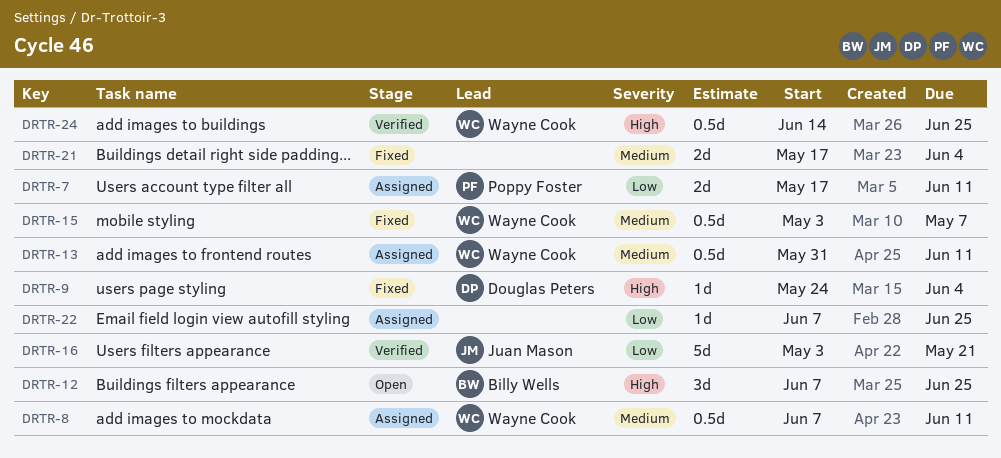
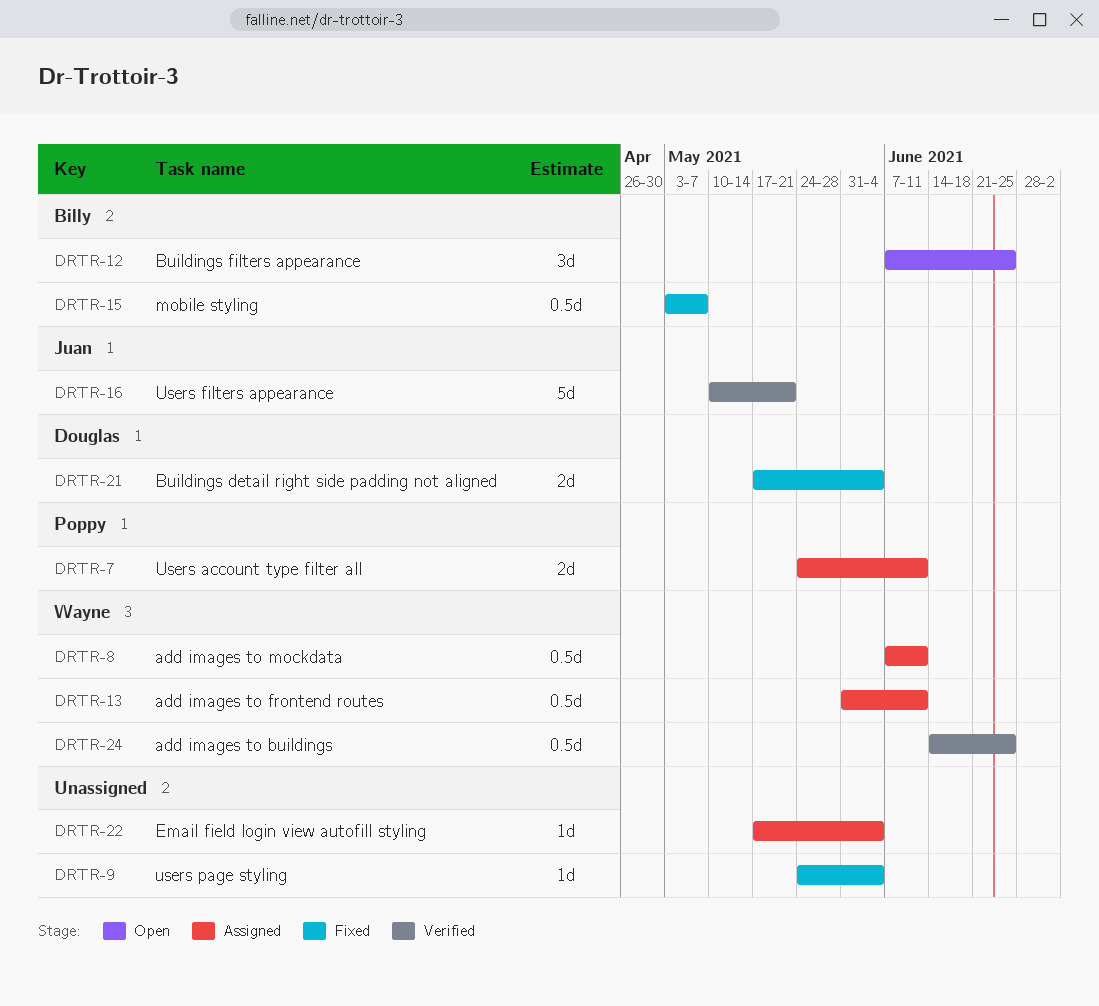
DRTR-7, start: May 17 -> May 24
DRTR-9, owner: Douglas Peters -> none
DRTR-15, owner: Wayne Cook -> Billy Wells
DRTR-16, start: May 3 -> May 10
DRTR-21, owner: none -> Douglas Peters
DRTR-22, start: Jun 7 -> May 17
DRTR-22, due: Jun 25 -> Jun 4

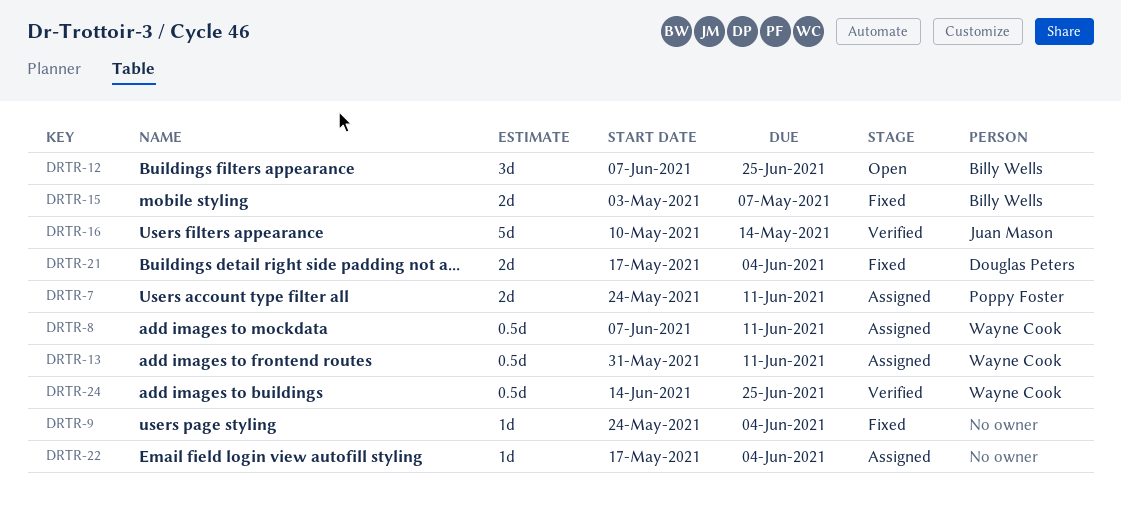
DRTR-15, estimate: 0.5d -> 2d
DRTR-16, due: May 21 -> May 14

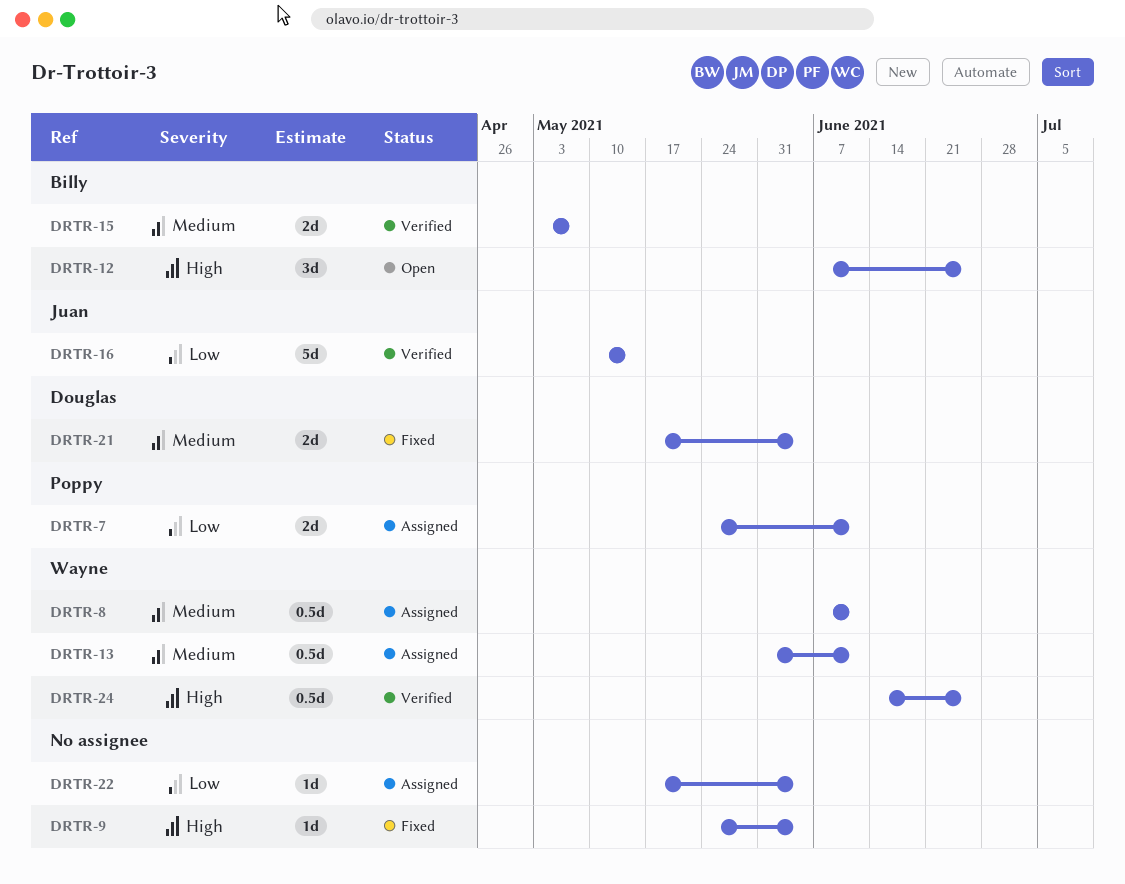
DRTR-15, status: Fixed -> Verified

